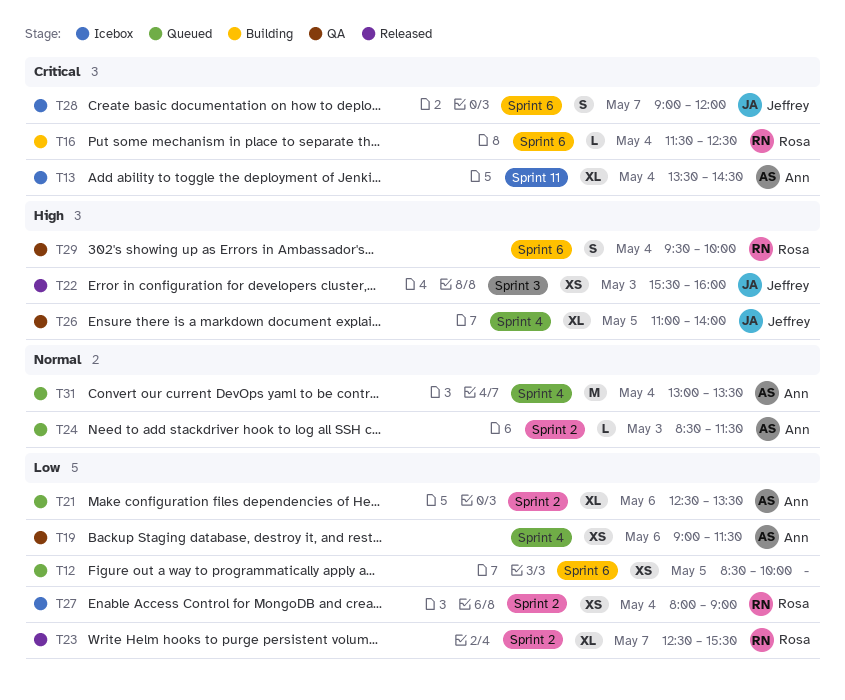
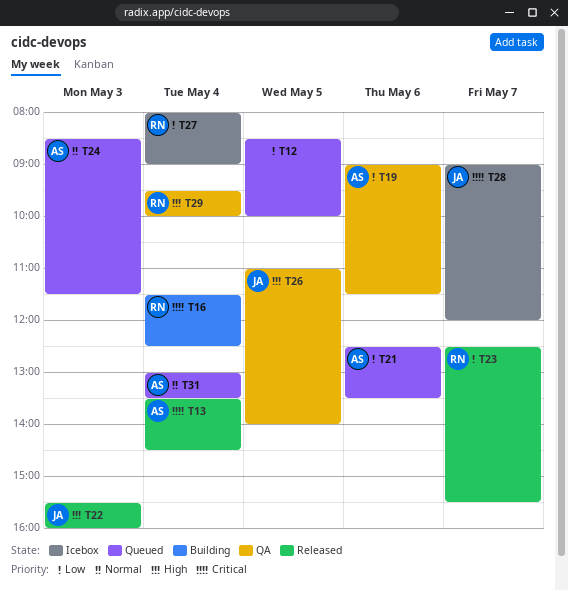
T13, status: Icebox -> Released

